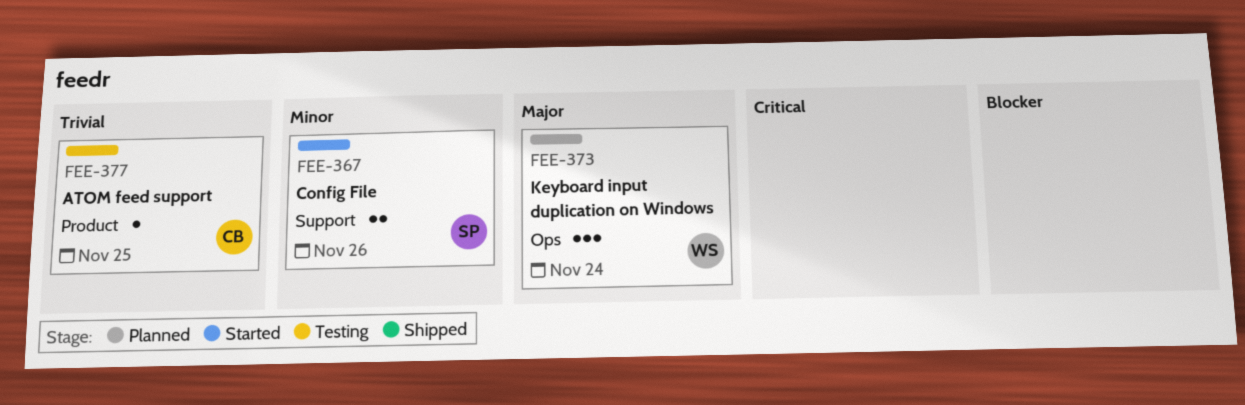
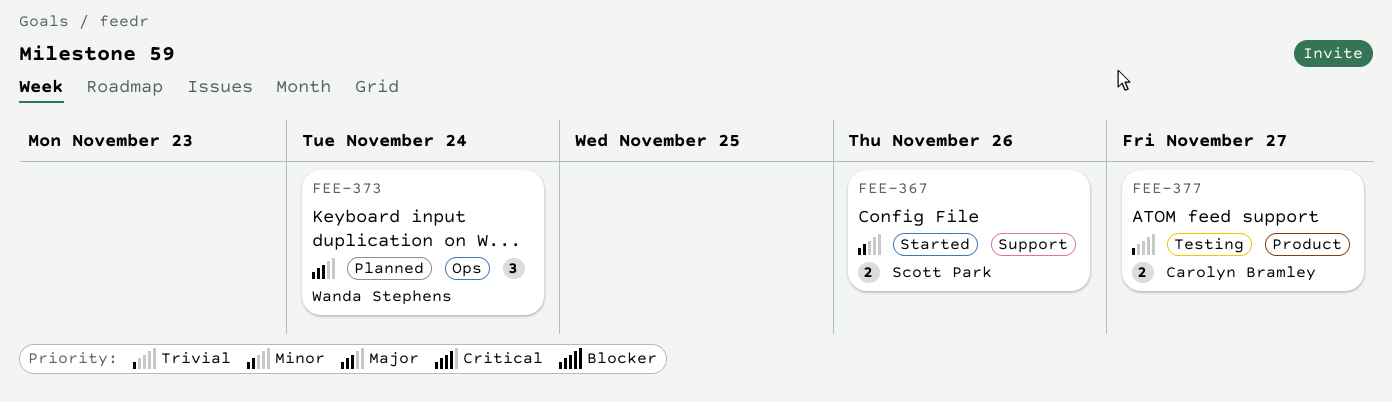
FEE-377, estimate: 1 -> 2
FEE-377, due: Nov 25 -> Nov 27

